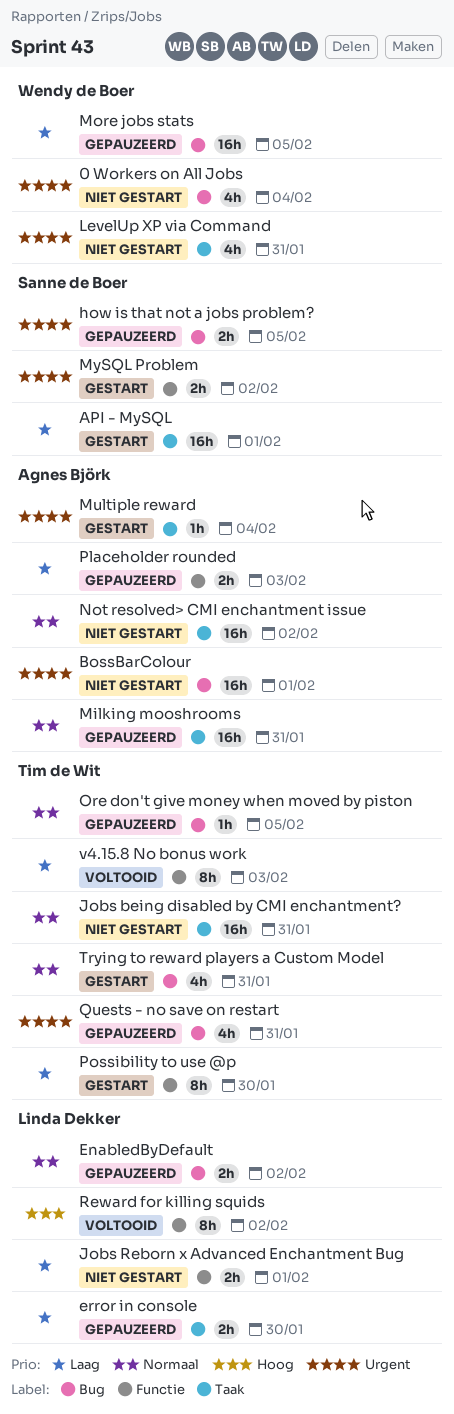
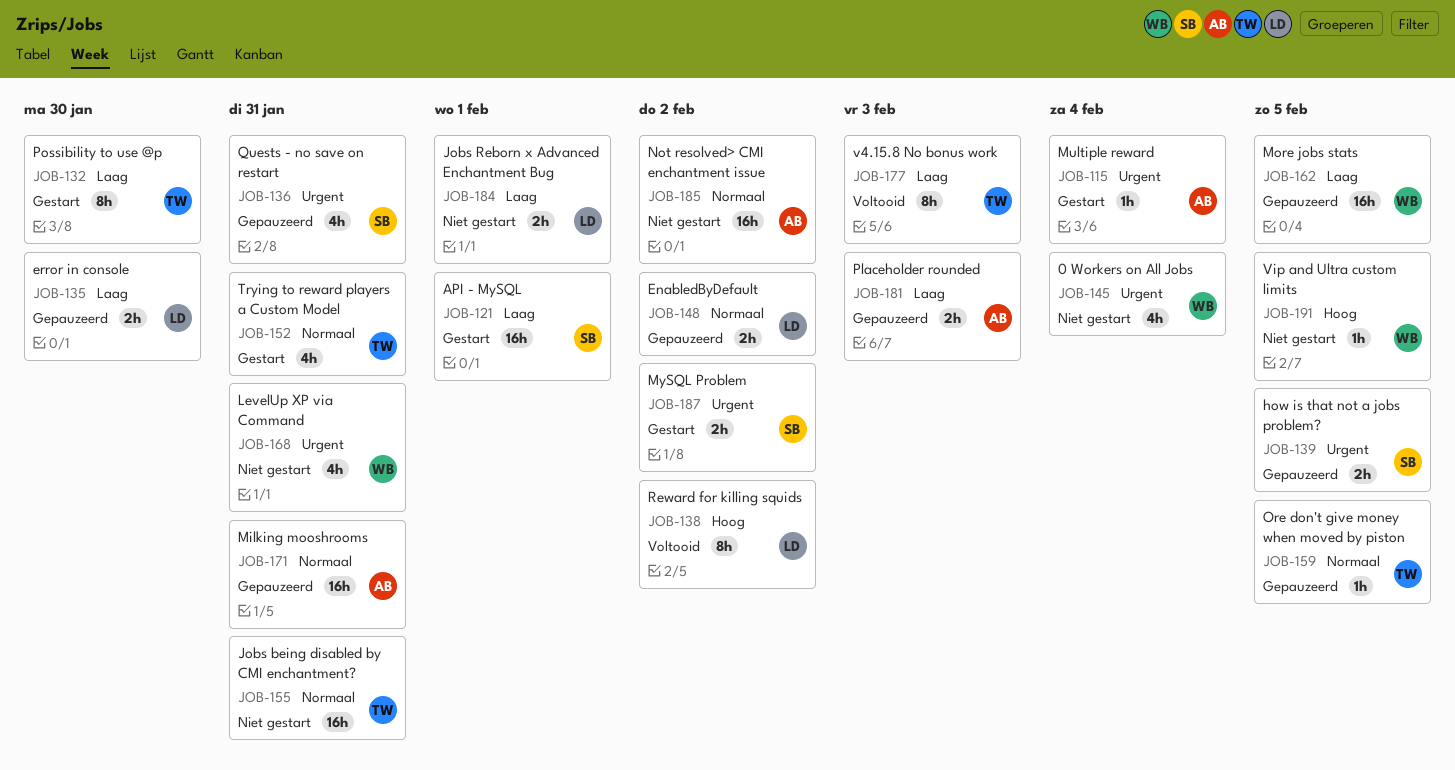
BossBarColour: present -> none
Quests - no save on restart, owner: Tim de Wit -> Sanne de Boer
Vip and Ultra custom limits: none -> present

